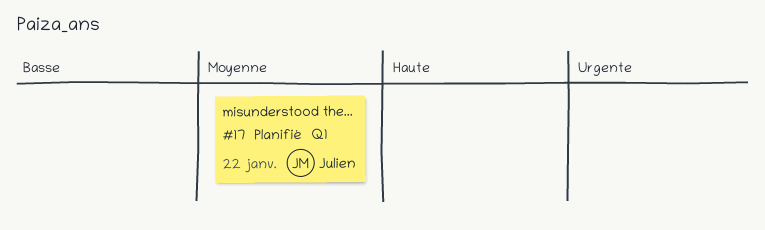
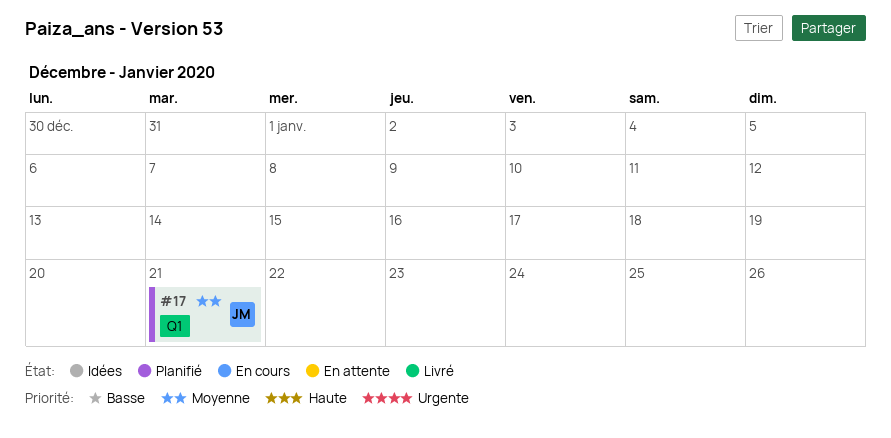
#17, due: Jan 22 -> Jan 21

